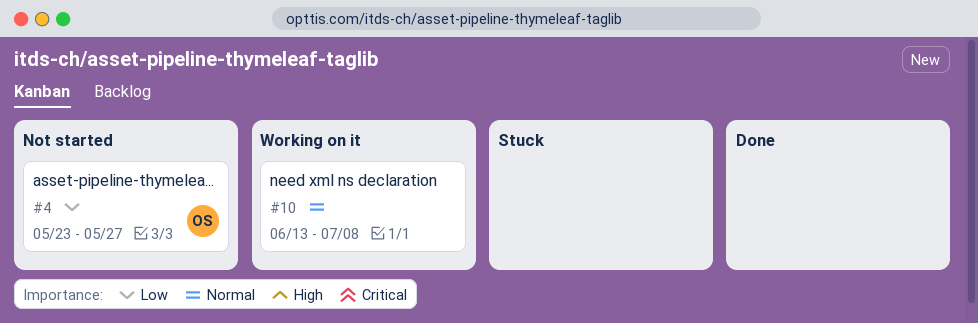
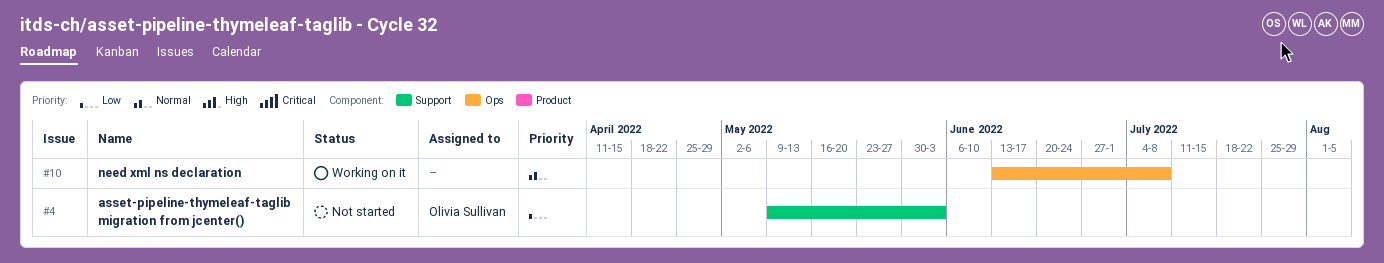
#4, start: May 23 -> May 9
#4, due: May 27 -> Jun 3

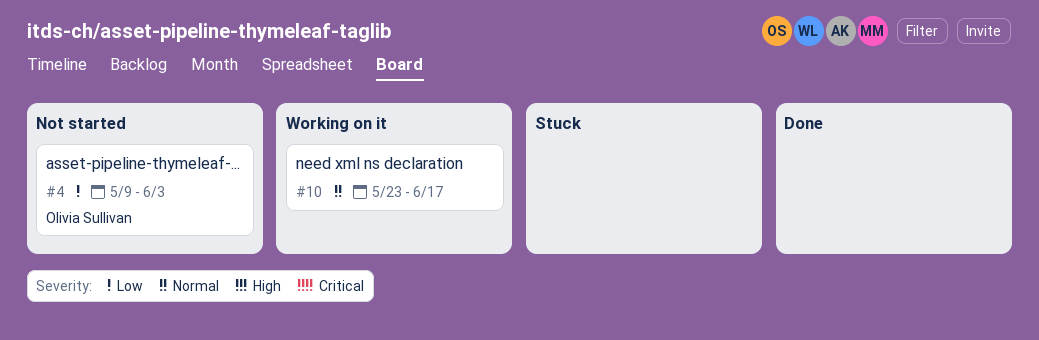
#10, start: Jun 13 -> May 23
#10, due: Jul 8 -> Jun 17

